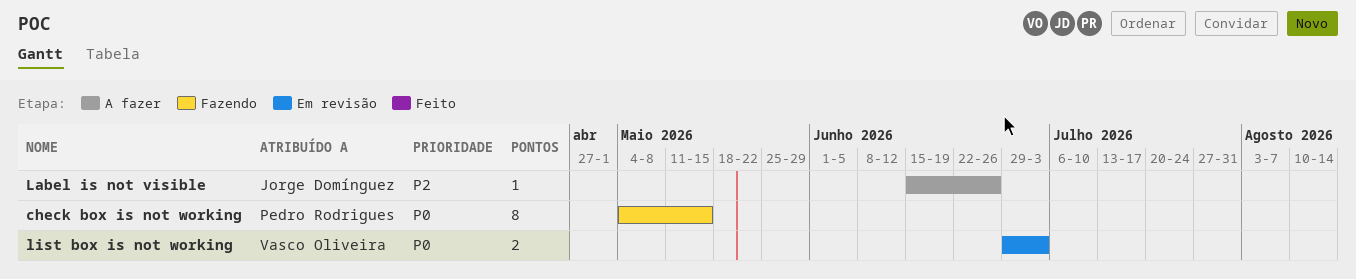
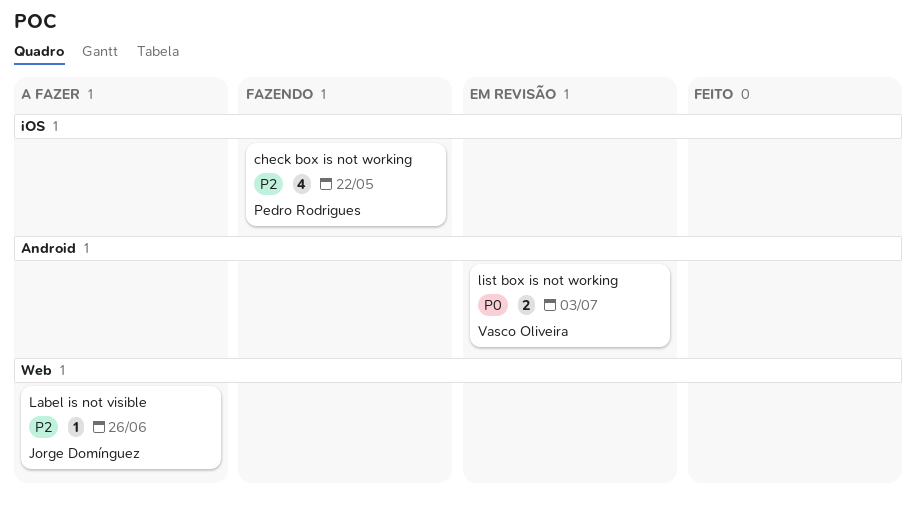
check box is not working, priority: P0 -> P2
check box is not working, estimate: 8 -> 4
check box is not working, due: May 15 -> May 22

